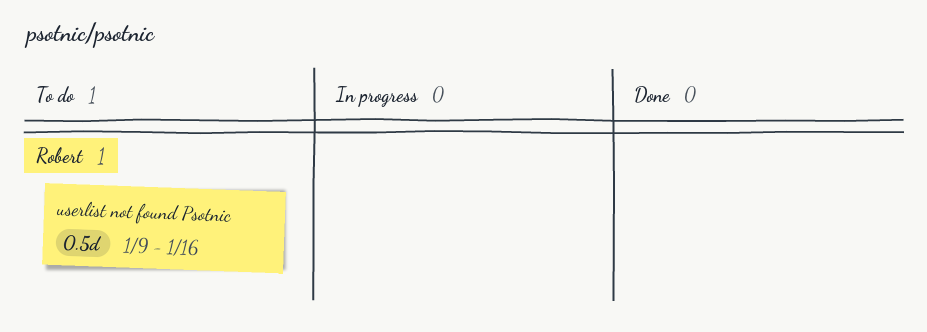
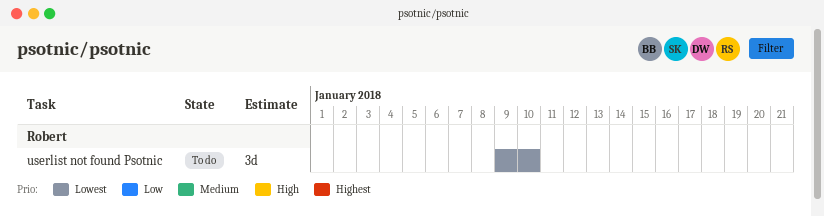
userlist not found Psotnic, estimate: 0.5d -> 3d
userlist not found Psotnic, due: Jan 16 -> Jan 10

